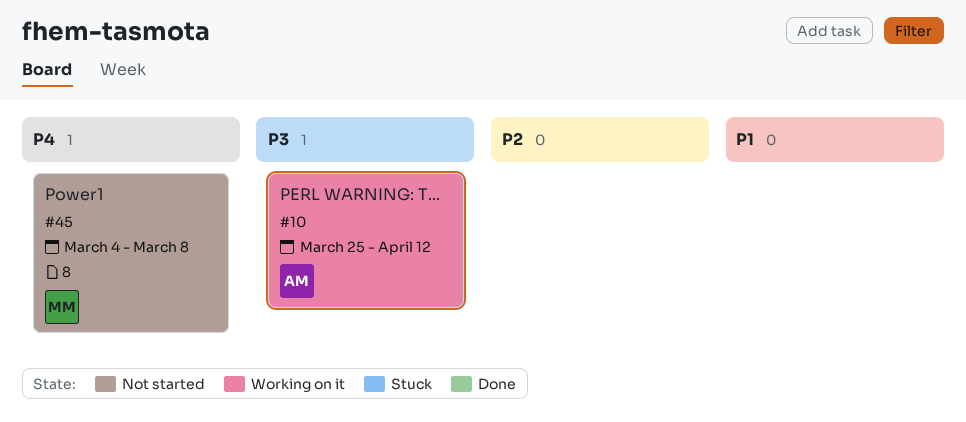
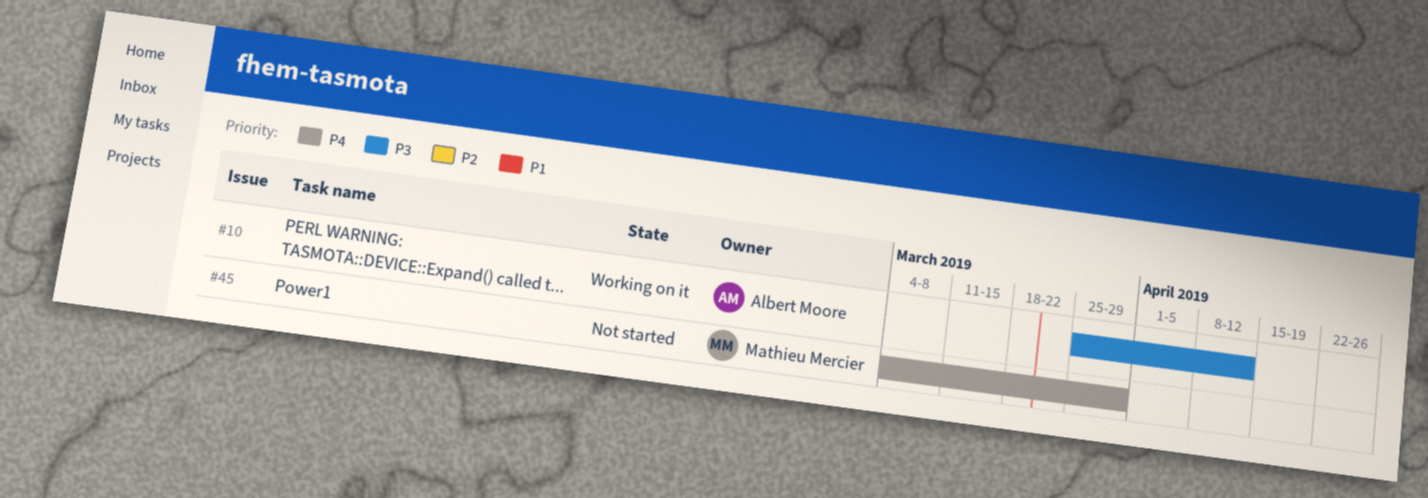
#45, due: Mar 8 -> Mar 29

